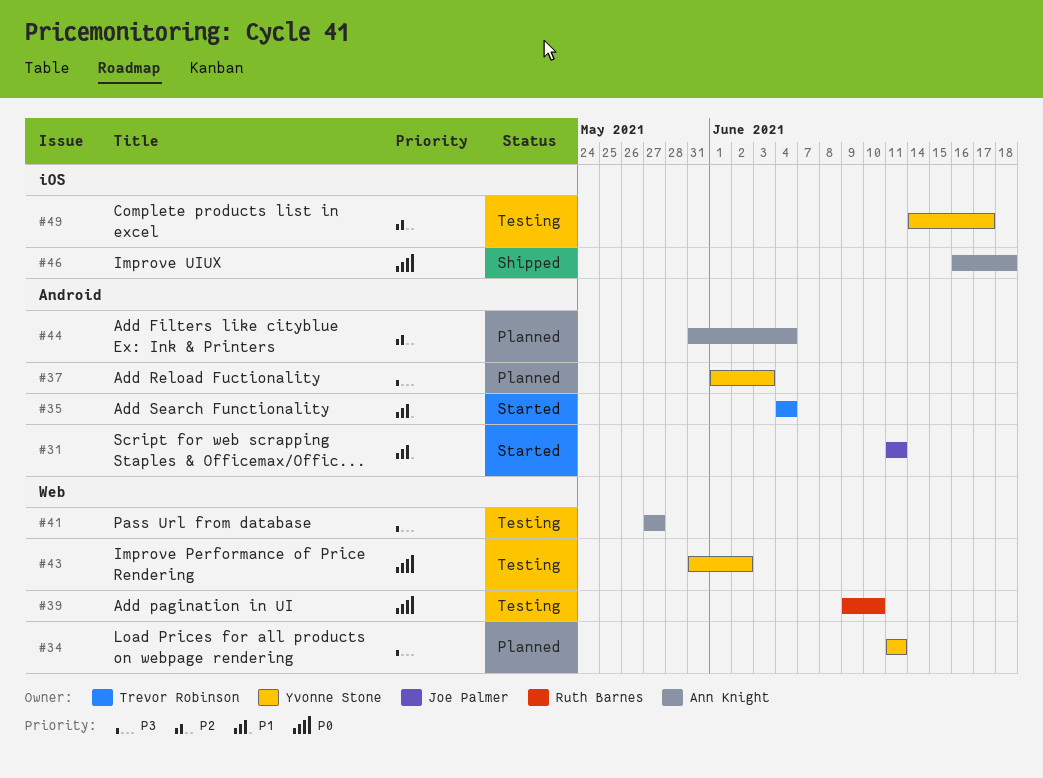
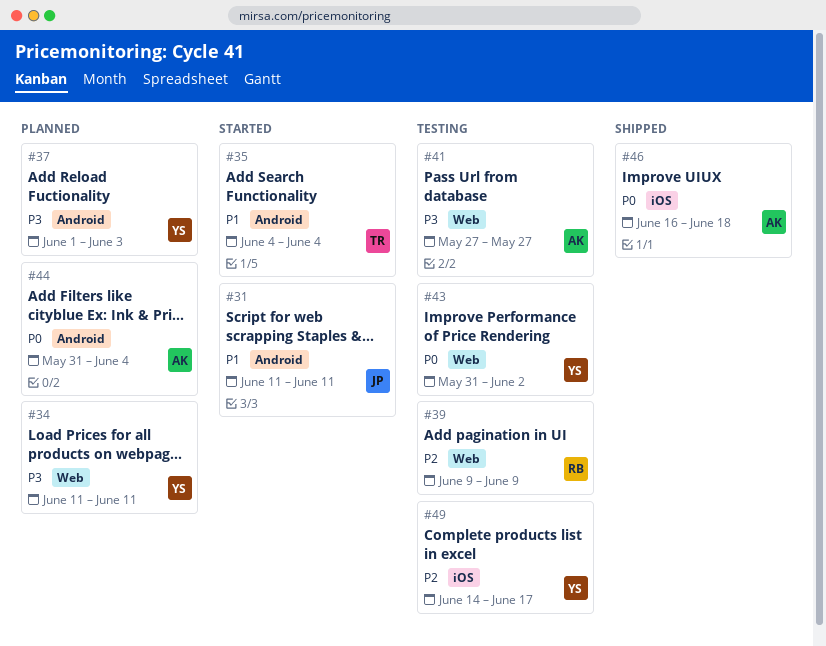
#39, priority: P0 -> P2
#39, due: Jun 10 -> Jun 9
#44, priority: P2 -> P0

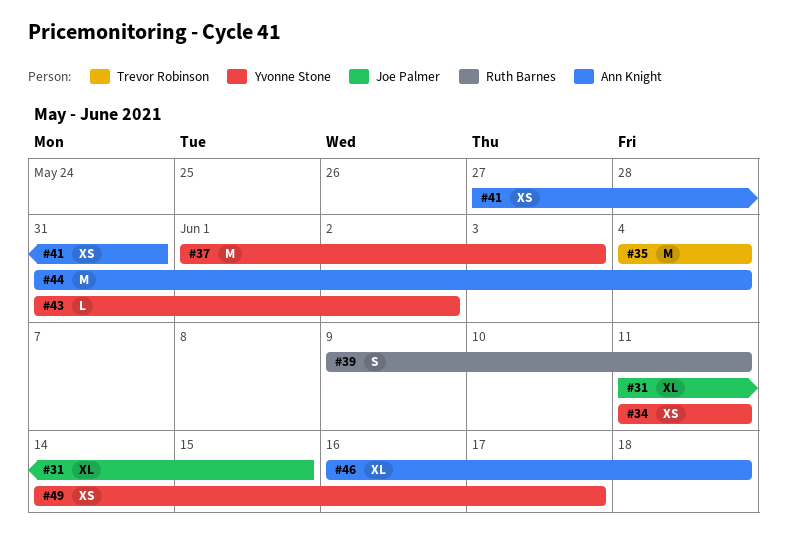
#31, due: Jun 11 -> Jun 15
#39, due: Jun 9 -> Jun 11
#41, due: May 27 -> May 31

